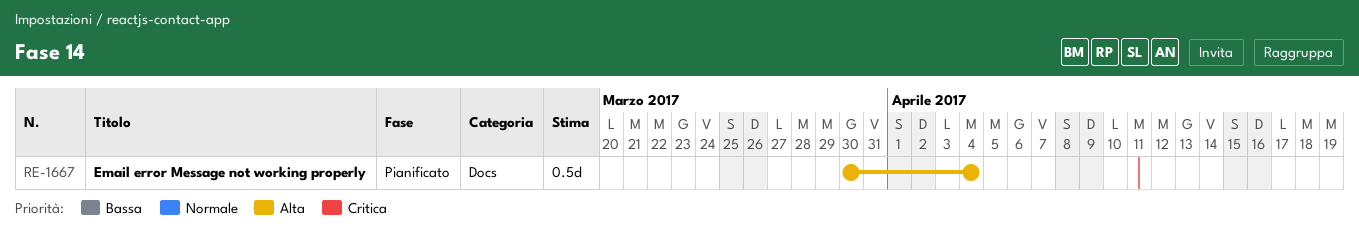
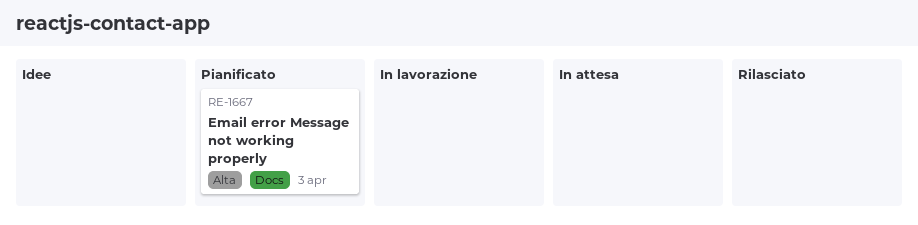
RE-1667, due: Apr 4 -> Apr 3

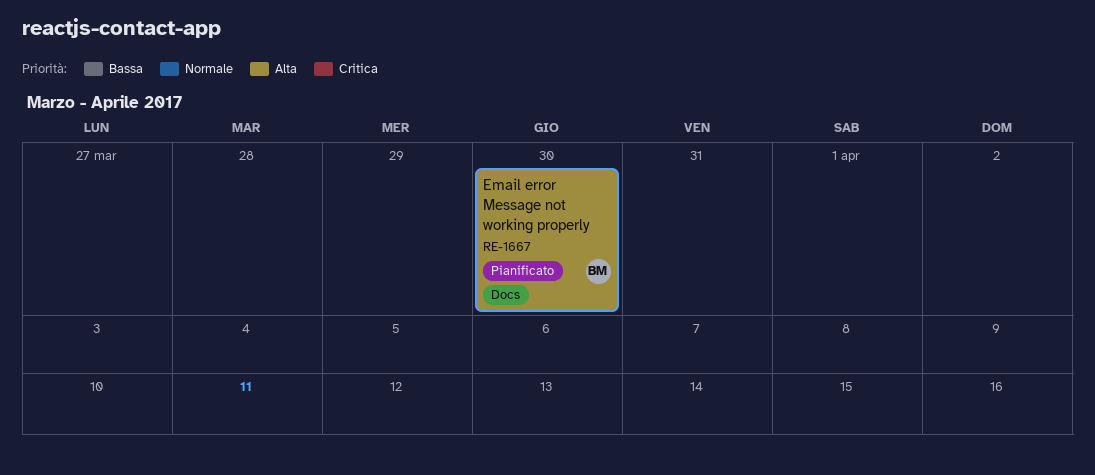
RE-1667, due: Apr 3 -> Mar 30

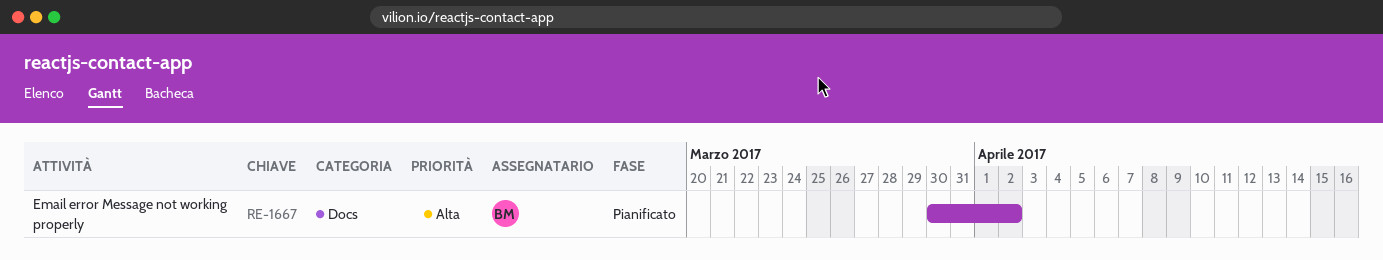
RE-1667, due: Mar 30 -> Apr 2

